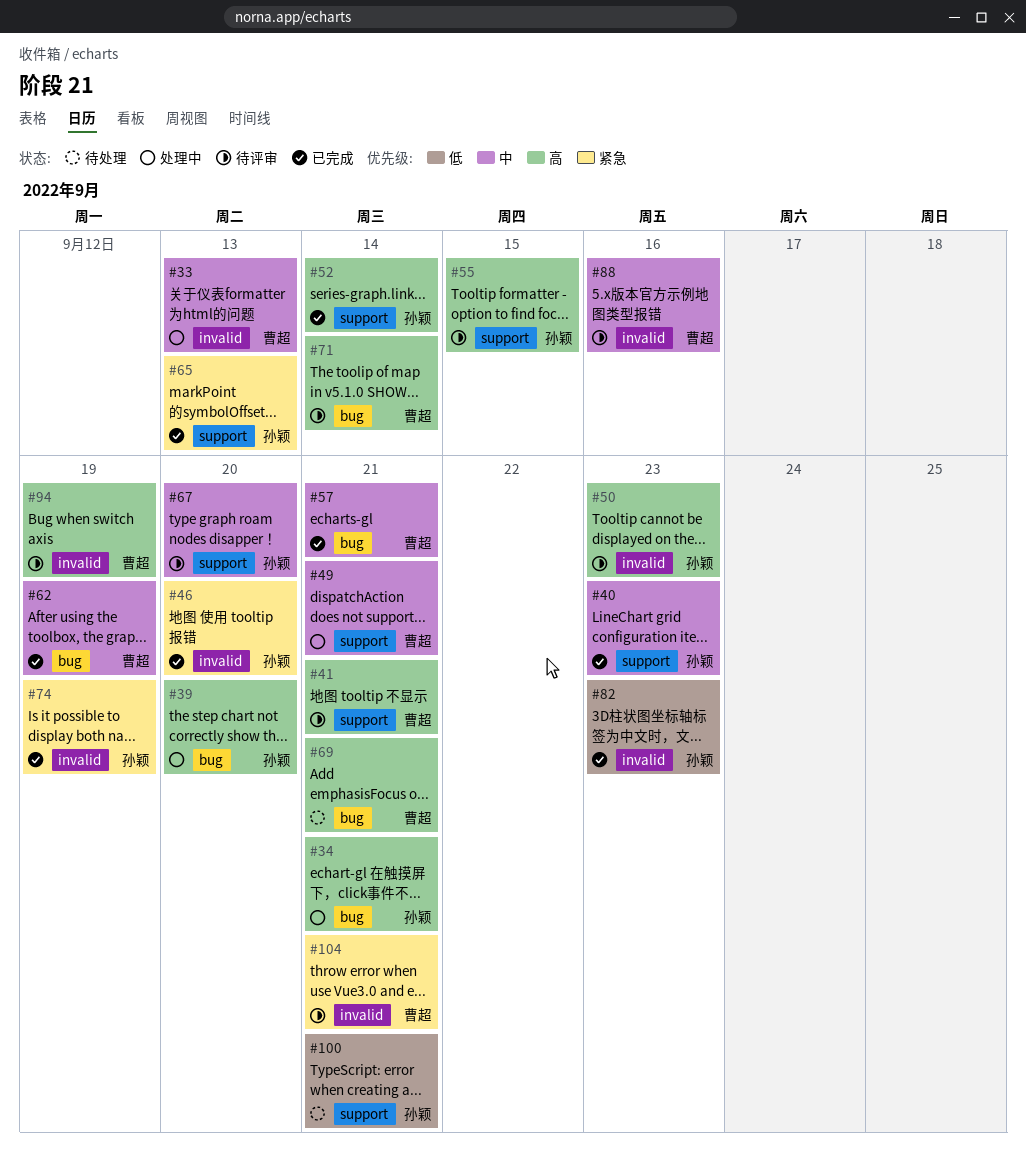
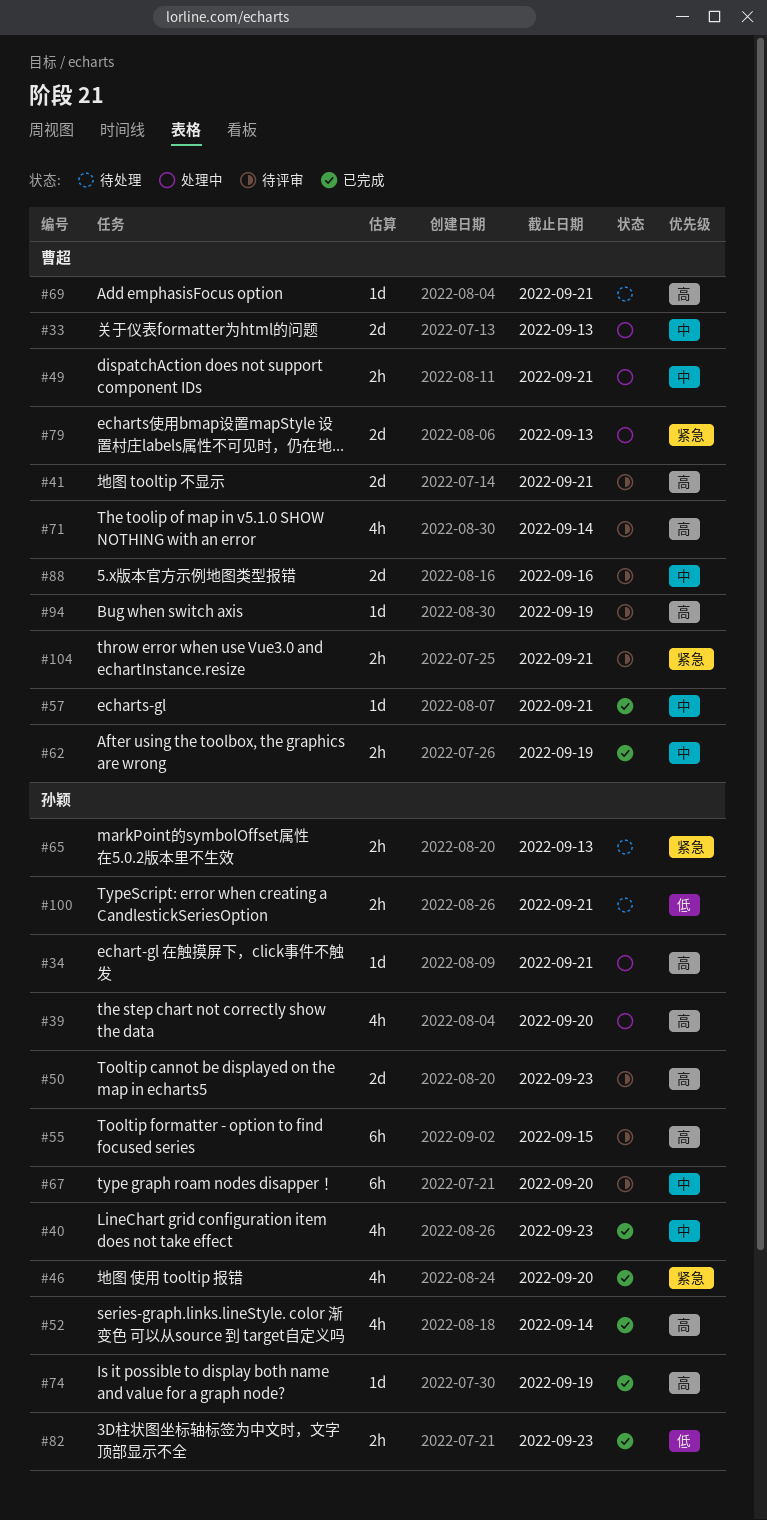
#65, status: 已完成 -> 待处理
#74, priority: 紧急 -> 高
#79: none -> present

